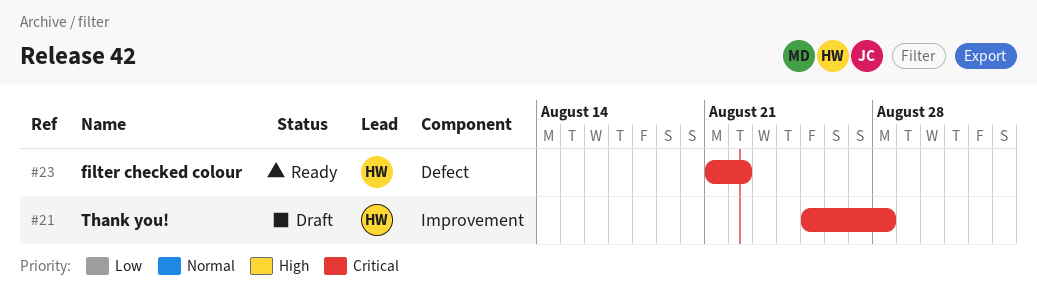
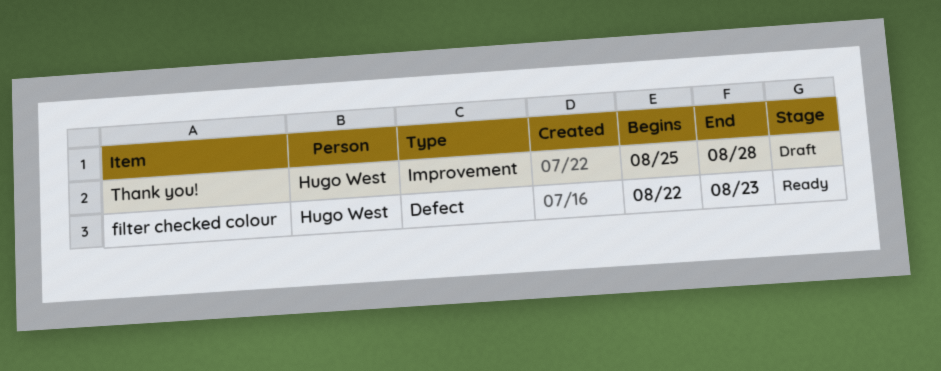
filter checked colour, start: Aug 21 -> Aug 22
filter checked colour, due: Aug 22 -> Aug 23

